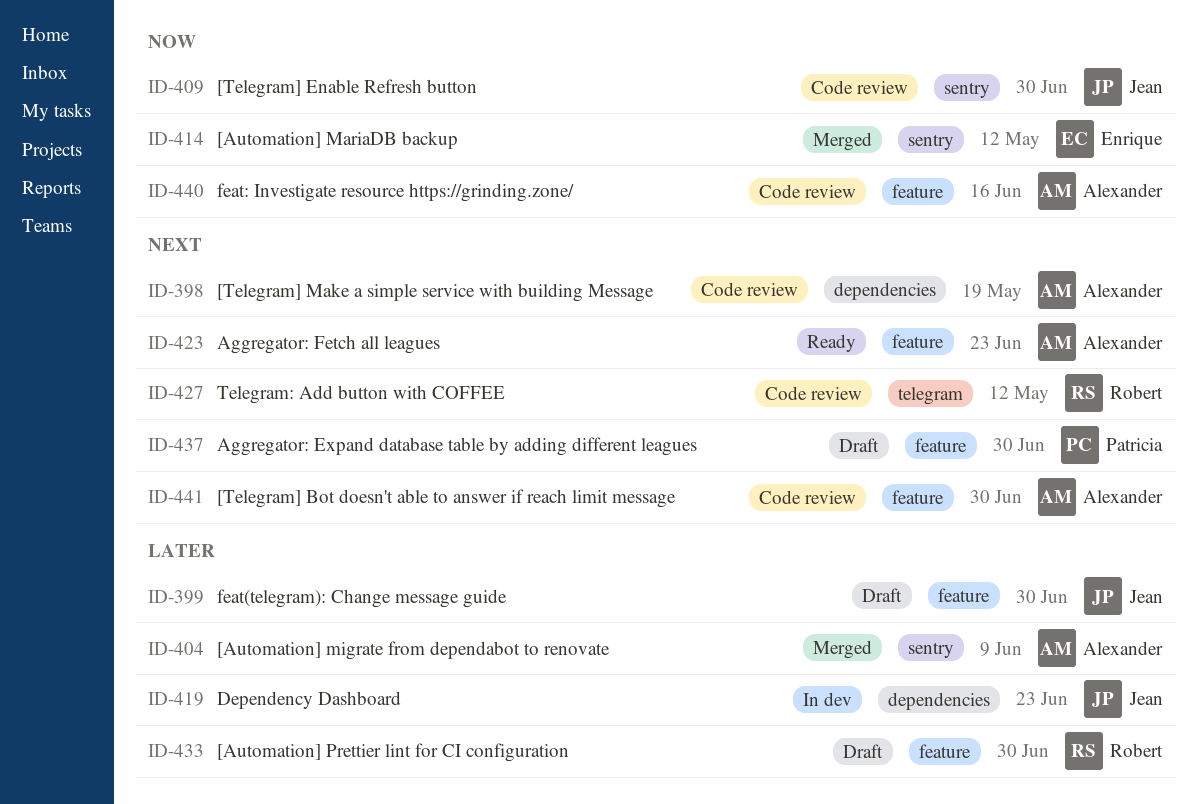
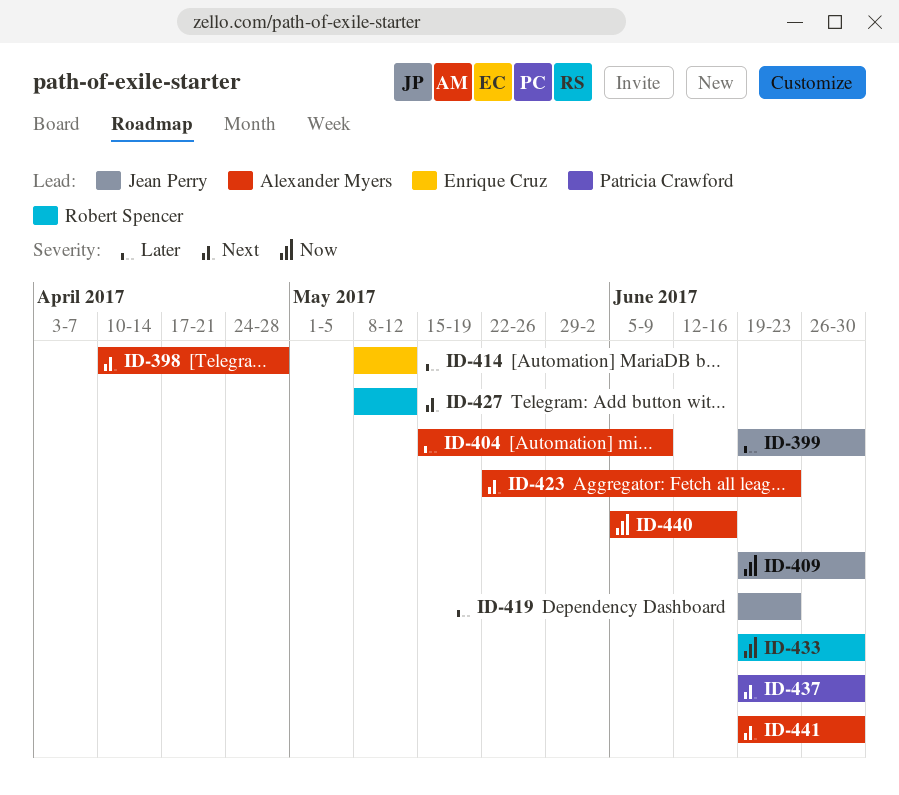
ID-398, due: May 19 -> Apr 28
ID-414, priority: Now -> Later
ID-433, priority: Later -> Now

